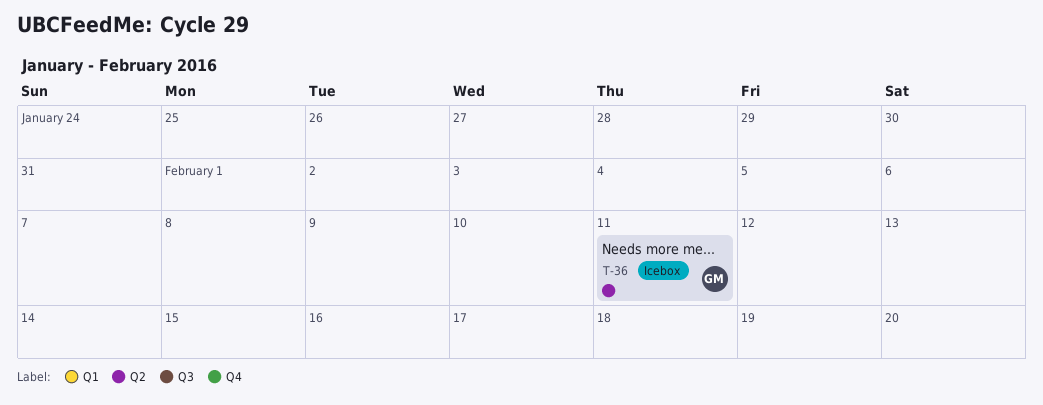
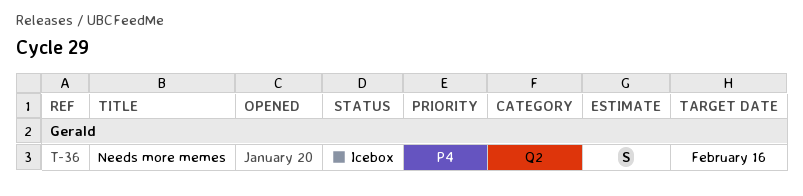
T-36, due: Feb 11 -> Feb 16

